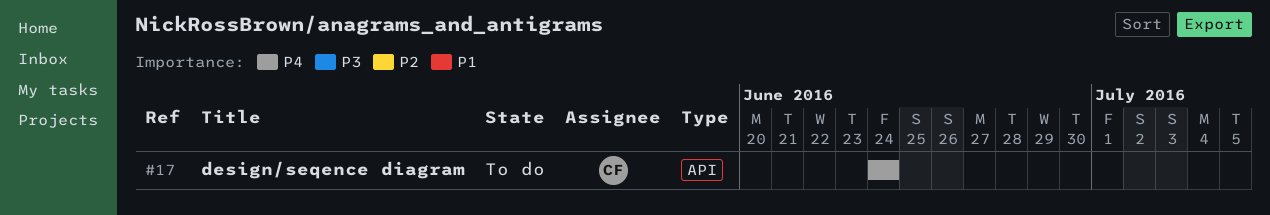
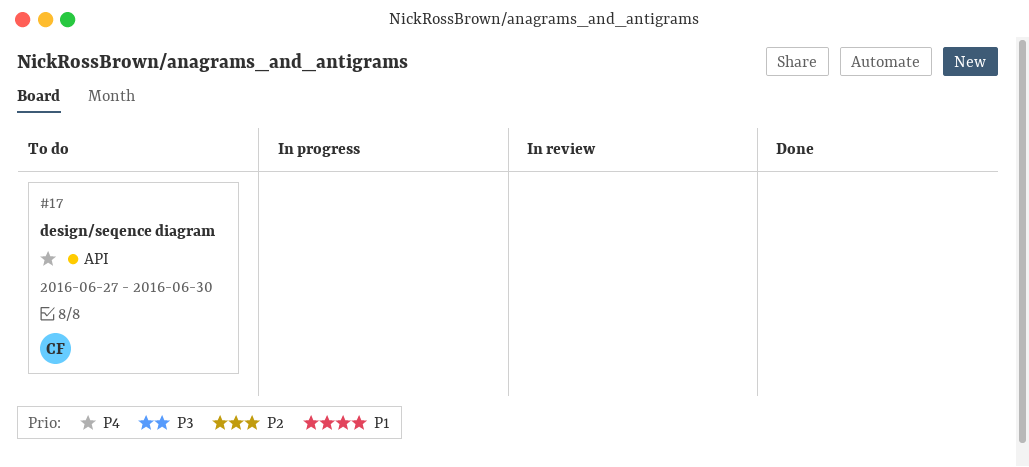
#17, start: Jun 24 -> Jun 27
#17, due: Jun 24 -> Jun 30

